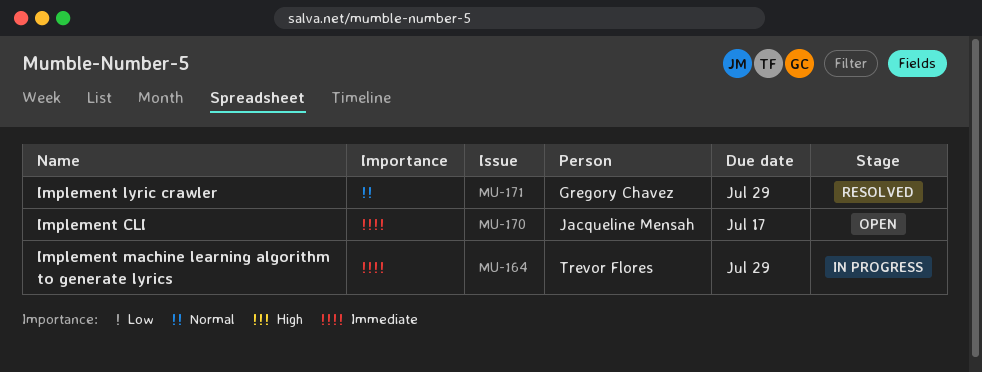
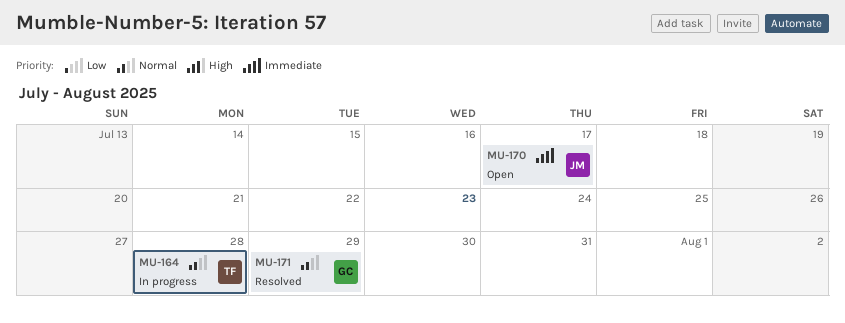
MU-164, priority: Immediate -> Normal
MU-164, due: Jul 29 -> Jul 28

